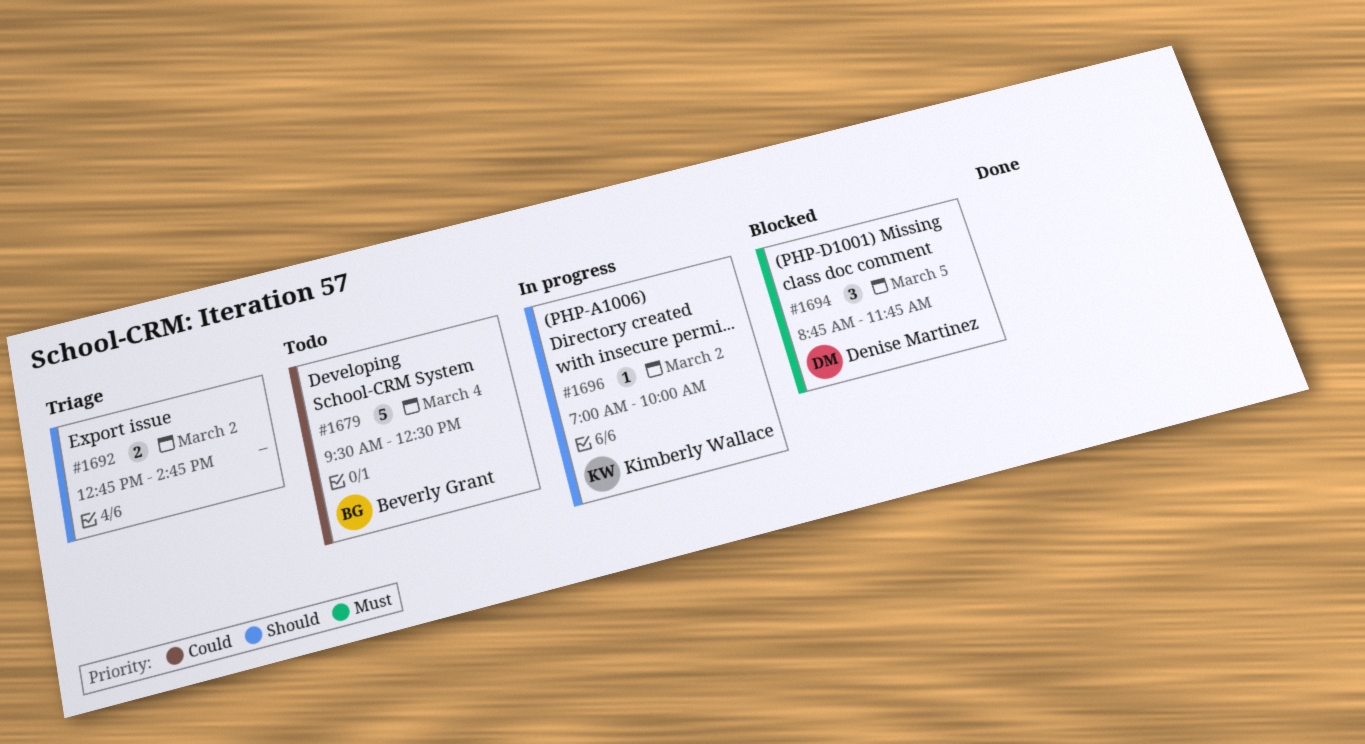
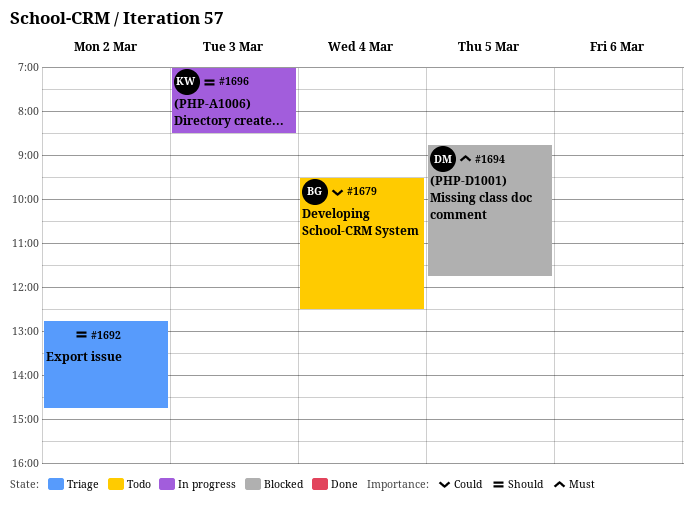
#1696, day: Mar 2 -> Mar 3
#1696, ends: 10:00 -> 08:30

